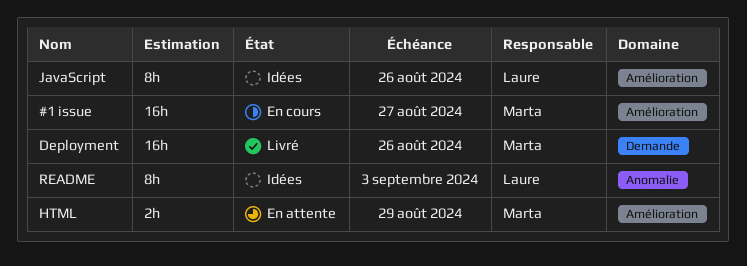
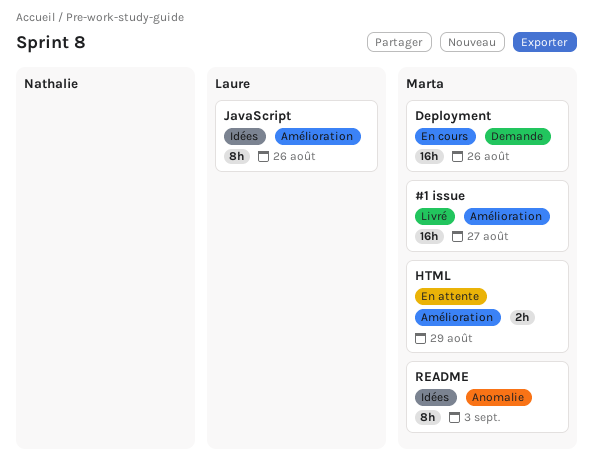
#1 issue, status: En cours -> Livré
Deployment, status: Livré -> En cours
README, owner: Laure -> Marta

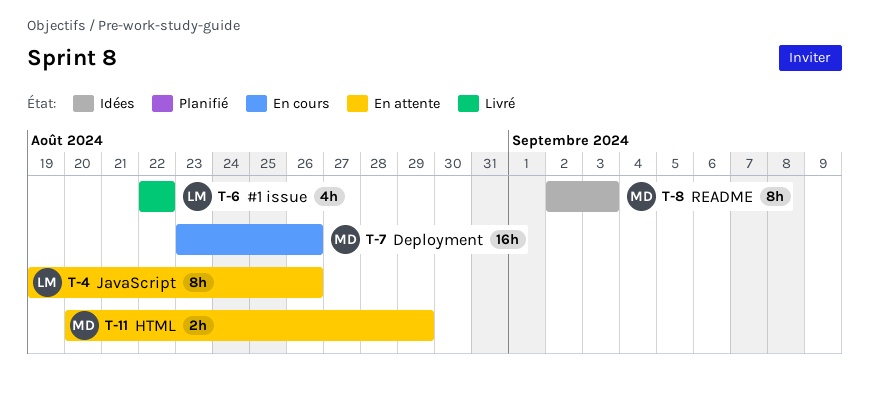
#1 issue, owner: Marta -> Laure
#1 issue, estimate: 16h -> 4h
#1 issue, due: Aug 27 -> Aug 22
JavaScript, status: Idées -> En attente

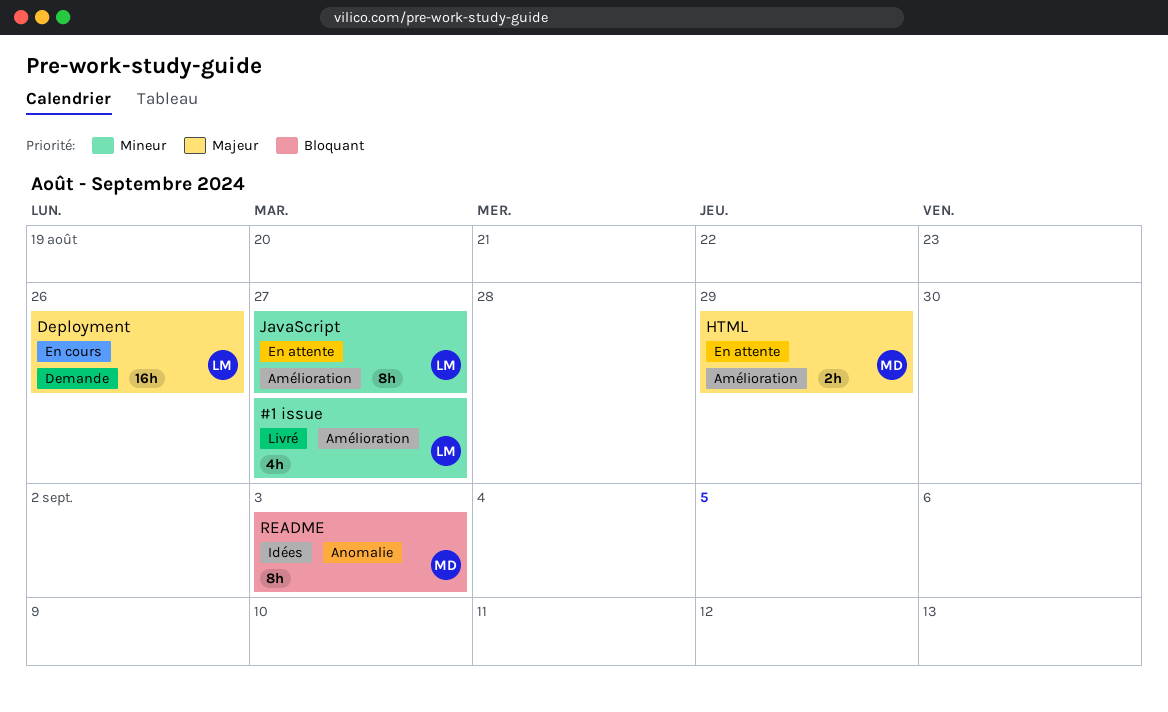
#1 issue, due: Aug 22 -> Aug 27
Deployment, owner: MD -> LM
JavaScript, due: Aug 26 -> Aug 27

